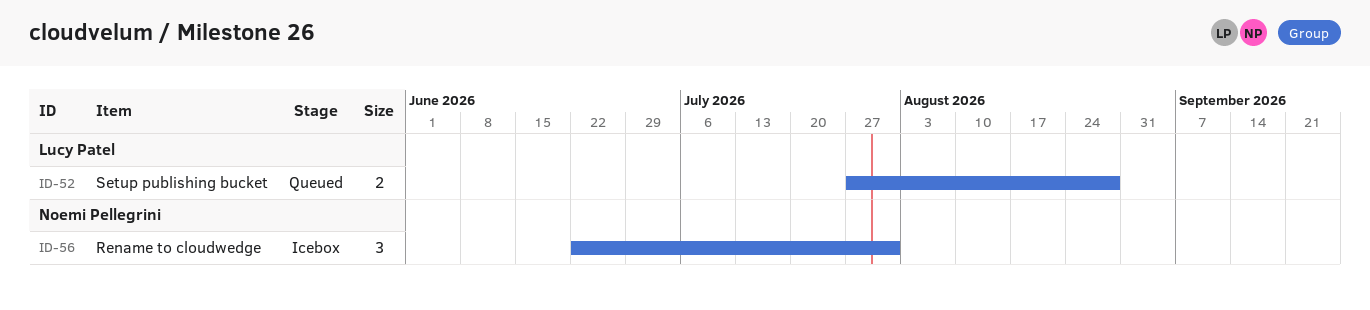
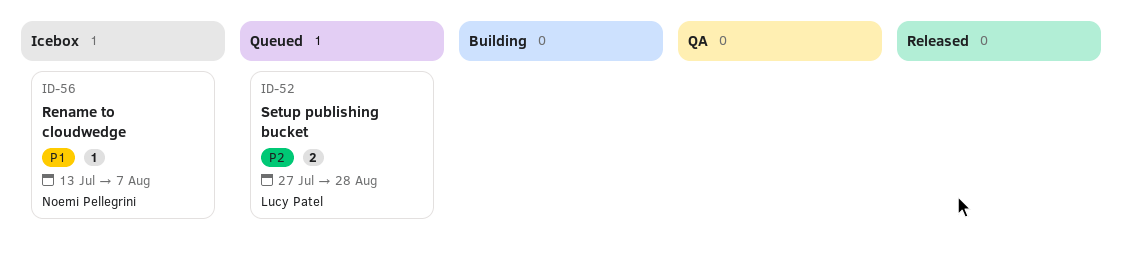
ID-56, estimate: 3 -> 1
ID-56, start: Jun 22 -> Jul 13
ID-56, due: Jul 31 -> Aug 7

